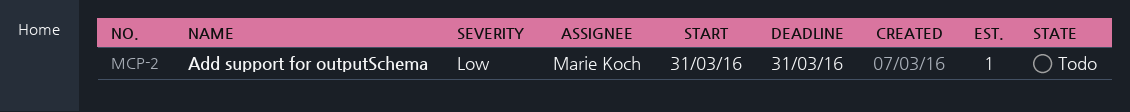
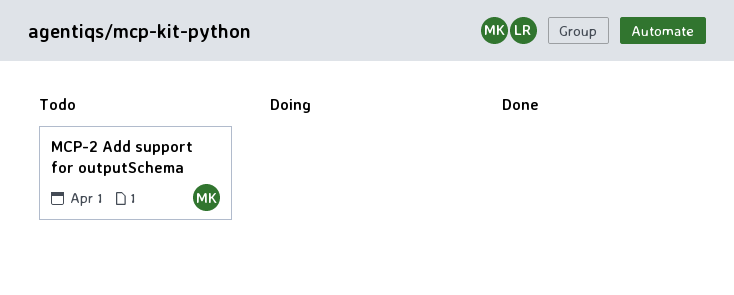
MCP-2, due: Mar 31 -> Apr 1

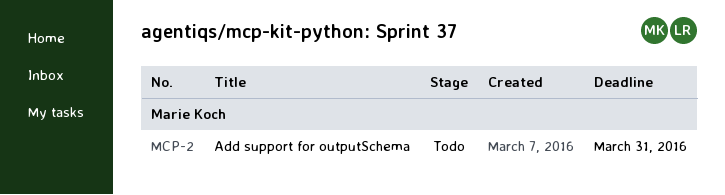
MCP-2, due: Apr 1 -> Mar 31

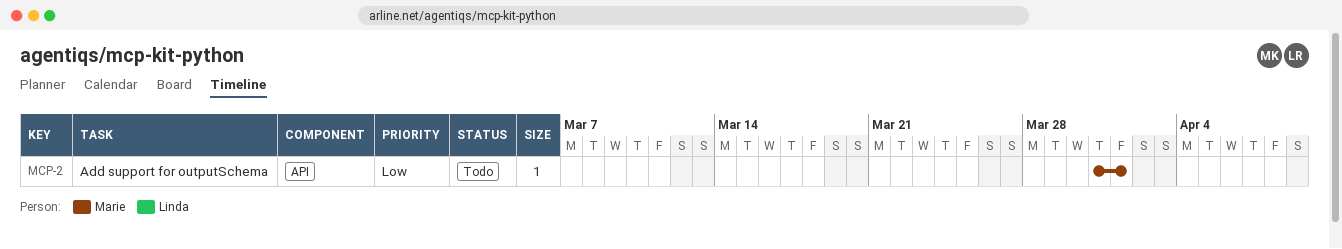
MCP-2, due: Mar 31 -> Apr 1

